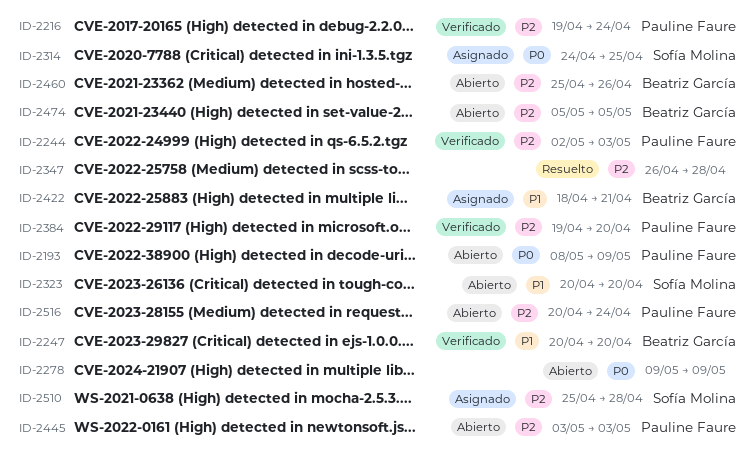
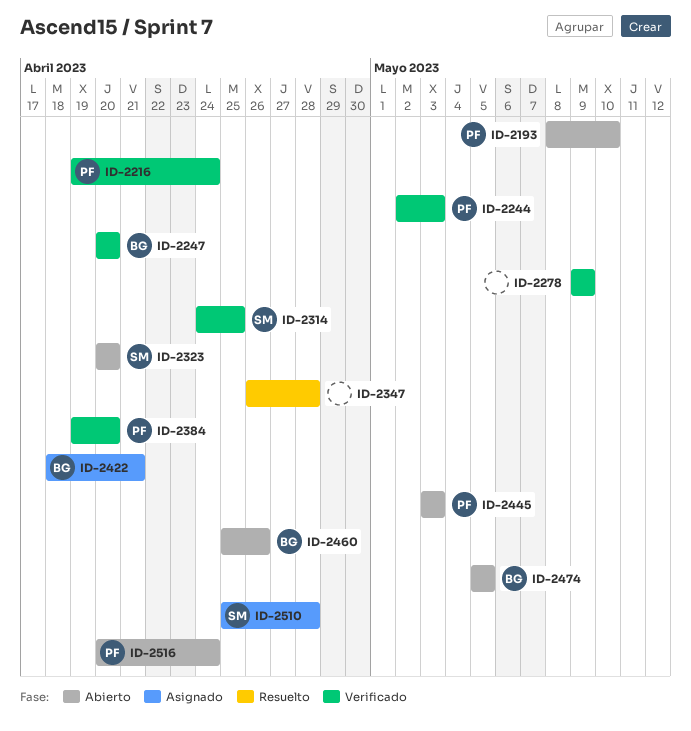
ID-2193, due: May 9 -> May 10
ID-2278, status: Abierto -> Verificado
ID-2314, status: Asignado -> Verificado

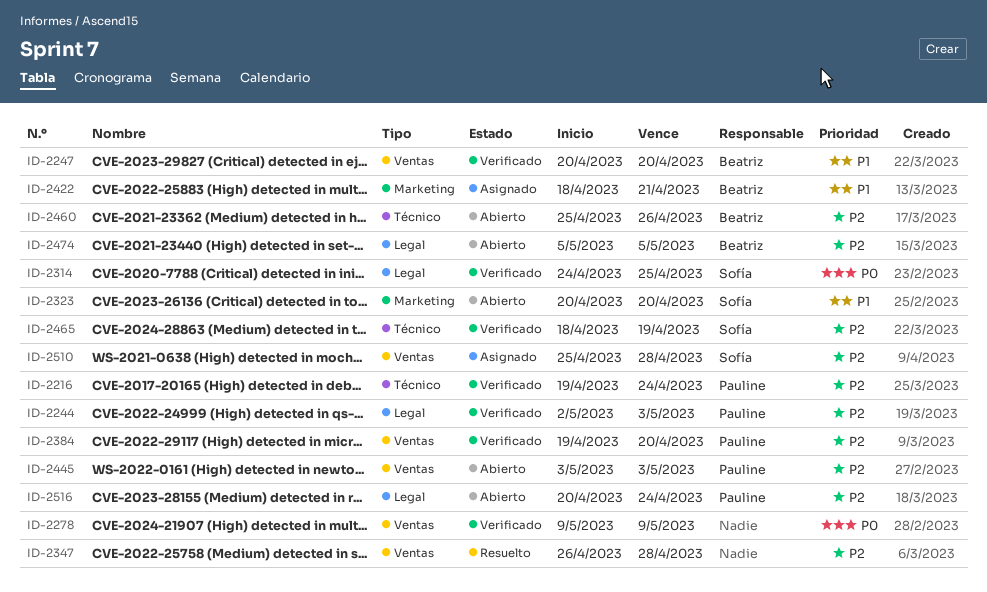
ID-2193: present -> none
ID-2465: none -> present

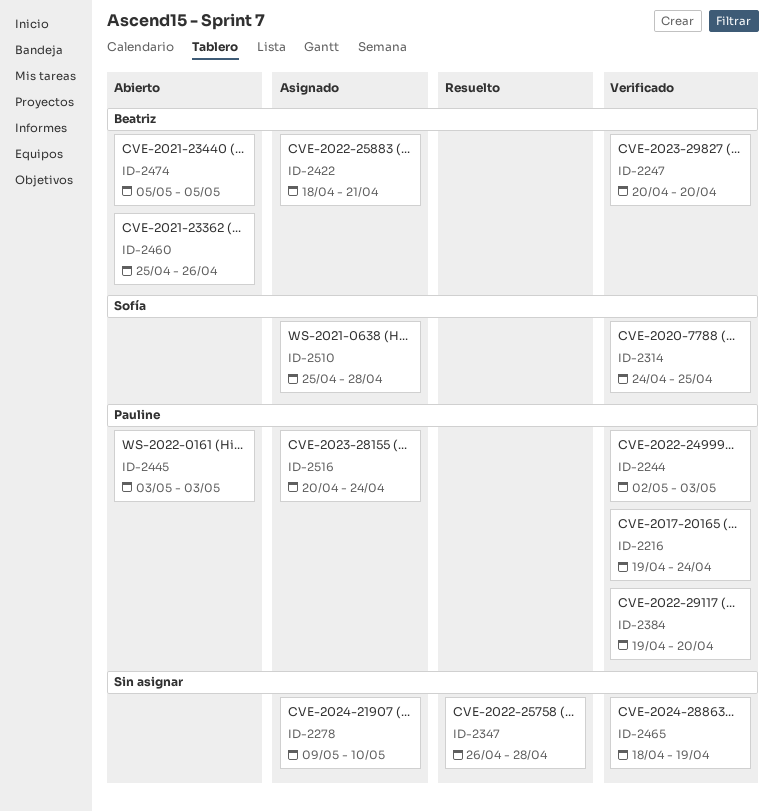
ID-2278, status: Verificado -> Asignado
ID-2278, due: May 9 -> May 10
ID-2323: present -> none
ID-2465, owner: Sofía -> none
ID-2516, status: Abierto -> Asignado

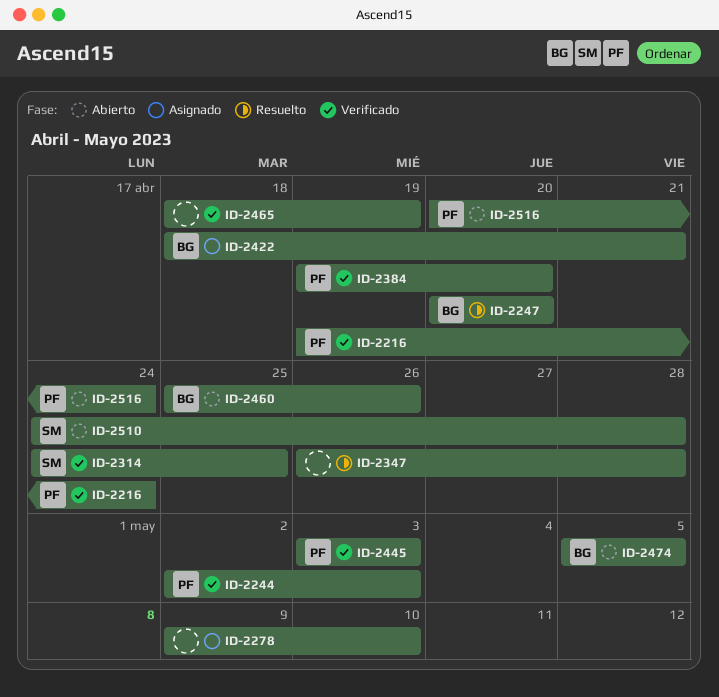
ID-2247, status: Verificado -> Resuelto
ID-2445, status: Abierto -> Verificado
ID-2510, status: Asignado -> Abierto
ID-2510, start: Apr 25 -> Apr 24
ID-2516, status: Asignado -> Abierto

